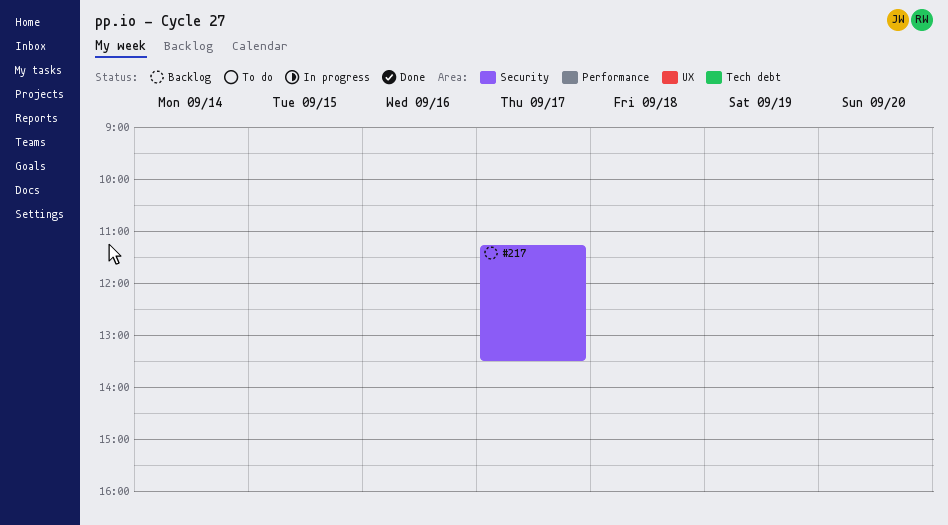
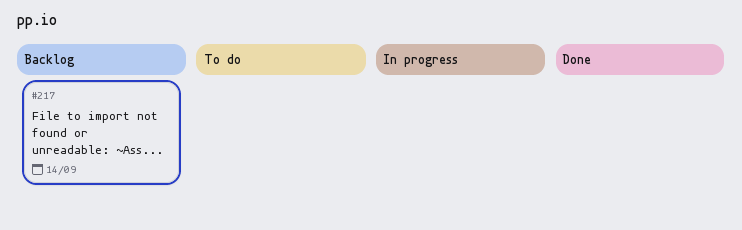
#217, day: Sep 17 -> Sep 14

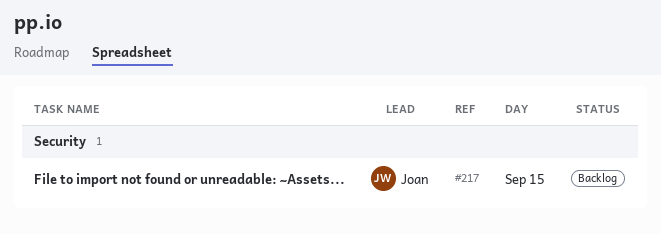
#217, day: Sep 14 -> Sep 15

